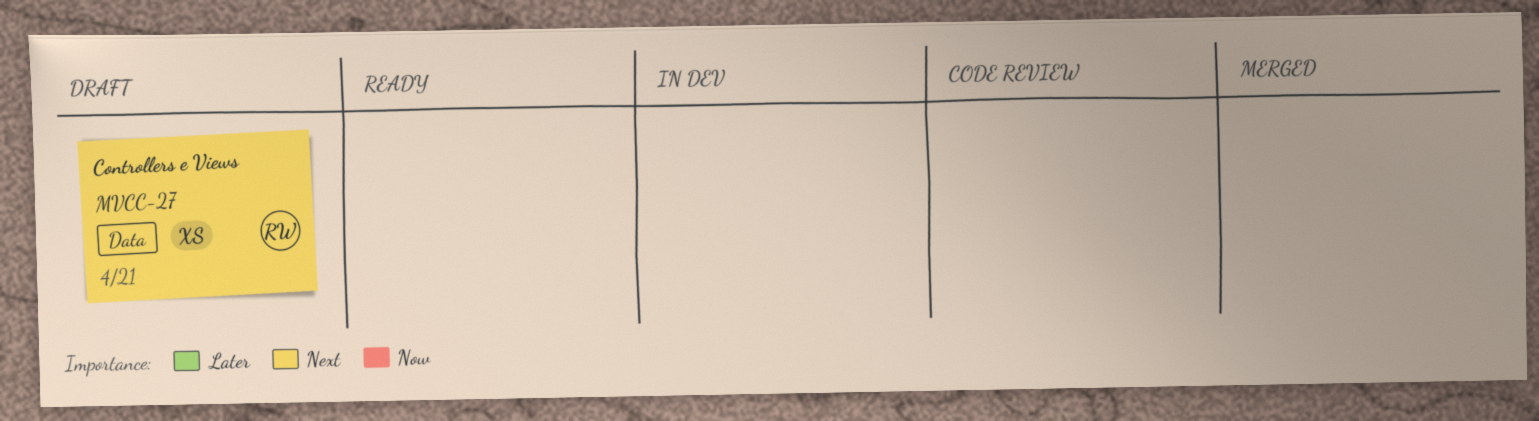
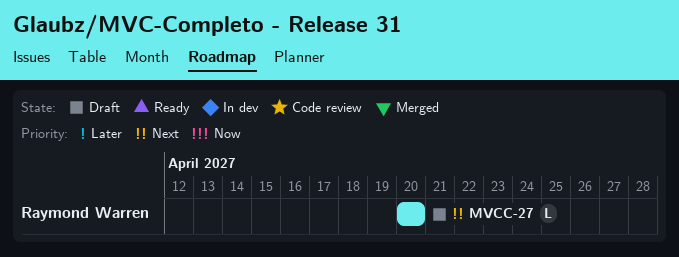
MVCC-27, estimate: XS -> L
MVCC-27, due: Apr 21 -> Apr 20

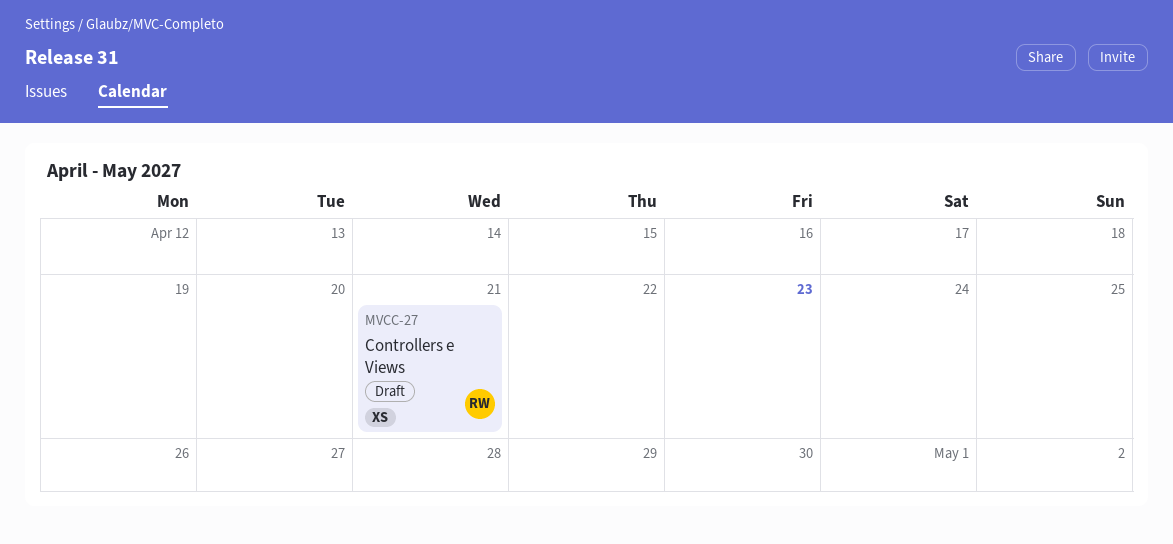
MVCC-27, estimate: L -> XS
MVCC-27, due: Apr 20 -> Apr 21

